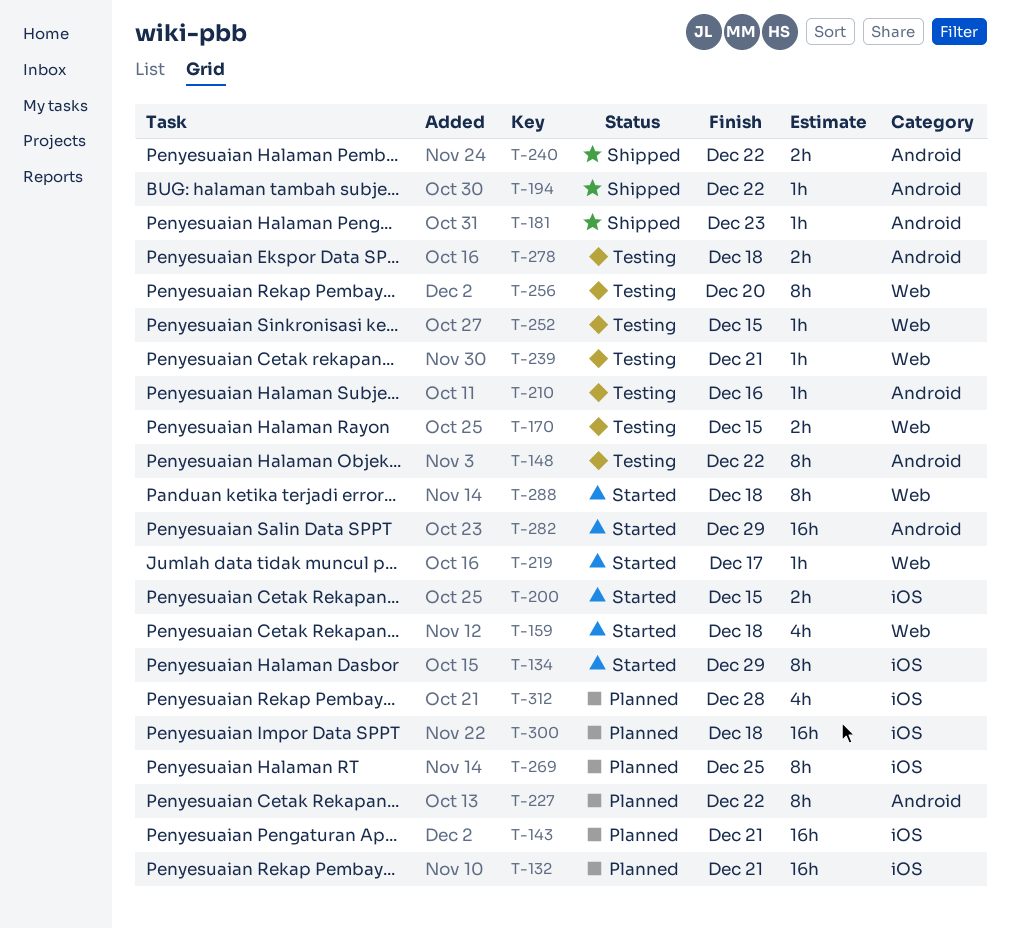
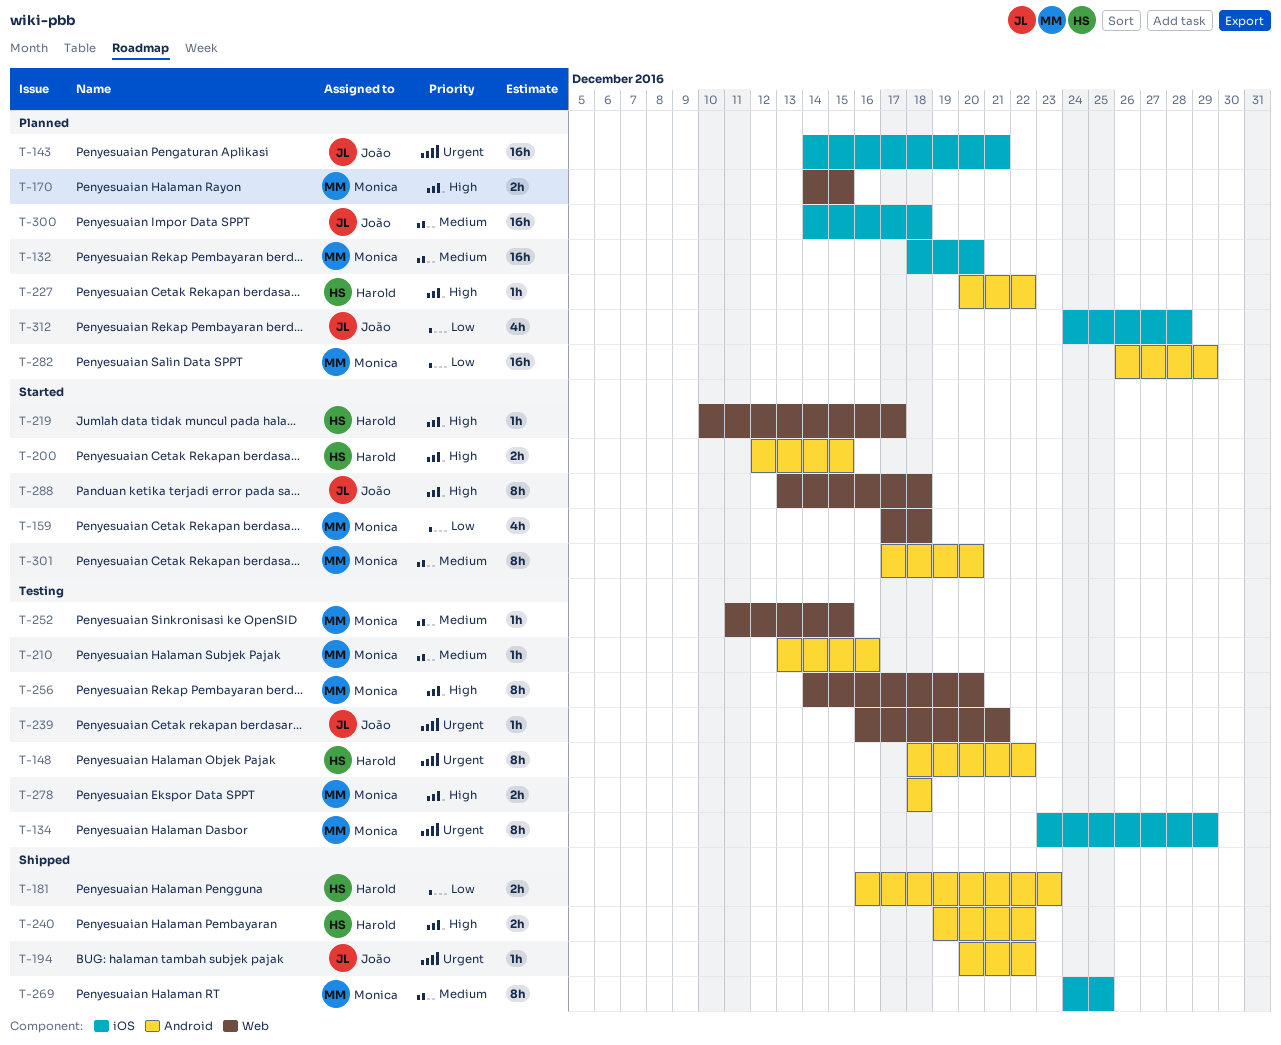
T-132, due: Dec 21 -> Dec 20
T-134, status: Started -> Testing
T-170, status: Testing -> Planned
T-181, estimate: 1h -> 2h
T-200, label: iOS -> Android
T-227, estimate: 8h -> 1h
T-269, status: Planned -> Shipped
T-282, status: Started -> Planned
T-301: none -> present

